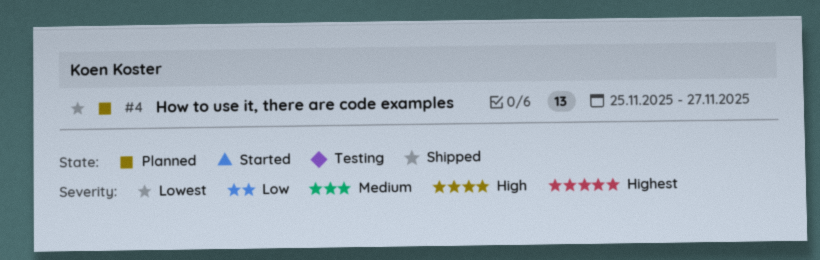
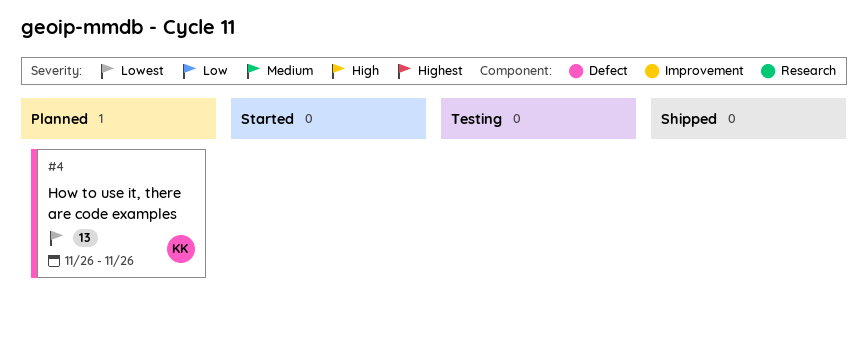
#4, start: Nov 25 -> Nov 26
#4, due: Nov 27 -> Nov 26

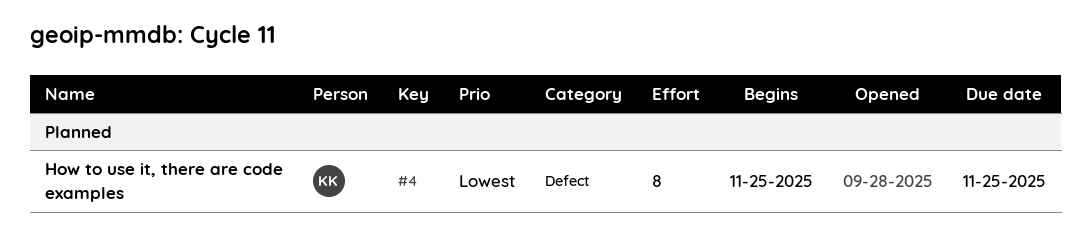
#4, estimate: 13 -> 8
#4, start: Nov 26 -> Nov 25
#4, due: Nov 26 -> Nov 25

